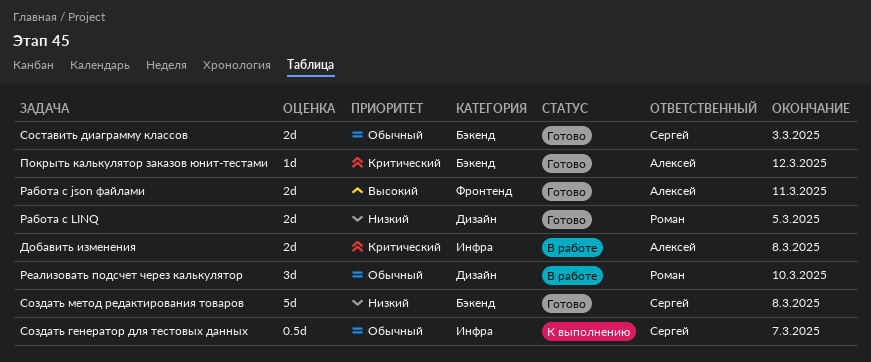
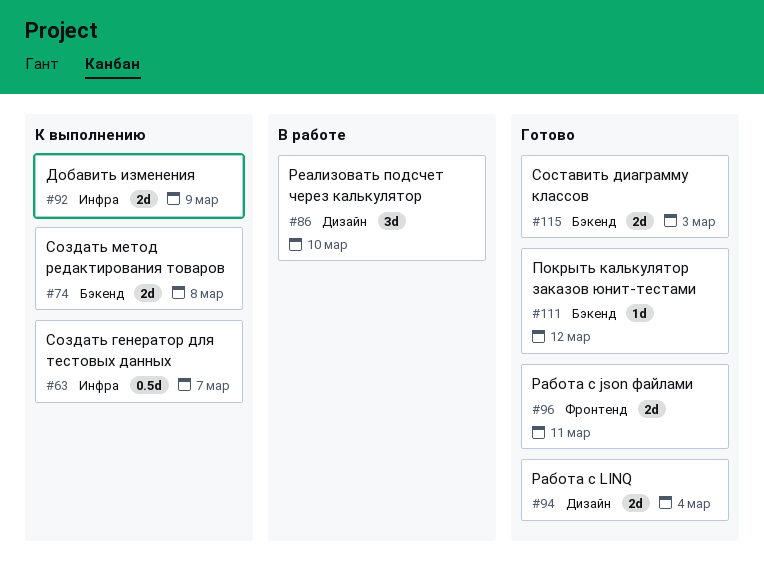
Добавить изменения, status: В работе -> К выполнению
Добавить изменения, due: Mar 8 -> Mar 9
Работа с LINQ, due: Mar 5 -> Mar 4
Создать метод редактирования товаров, status: Готово -> К выполнению
Создать метод редактирования товаров, estimate: 5d -> 2d

